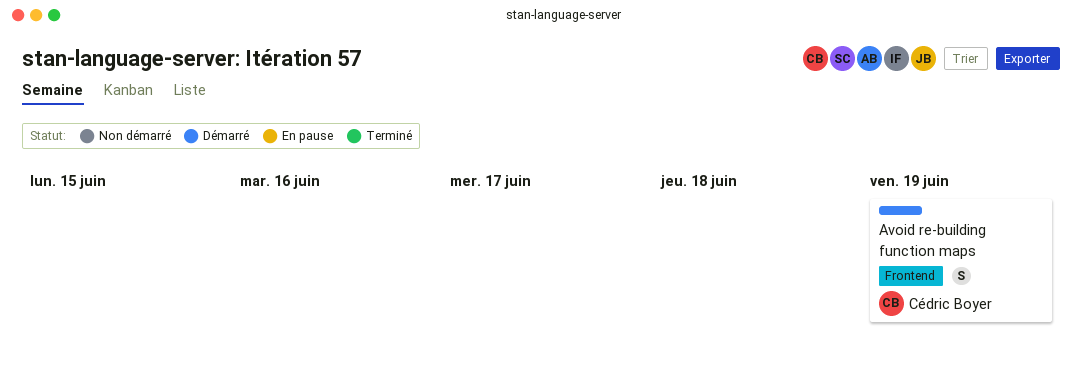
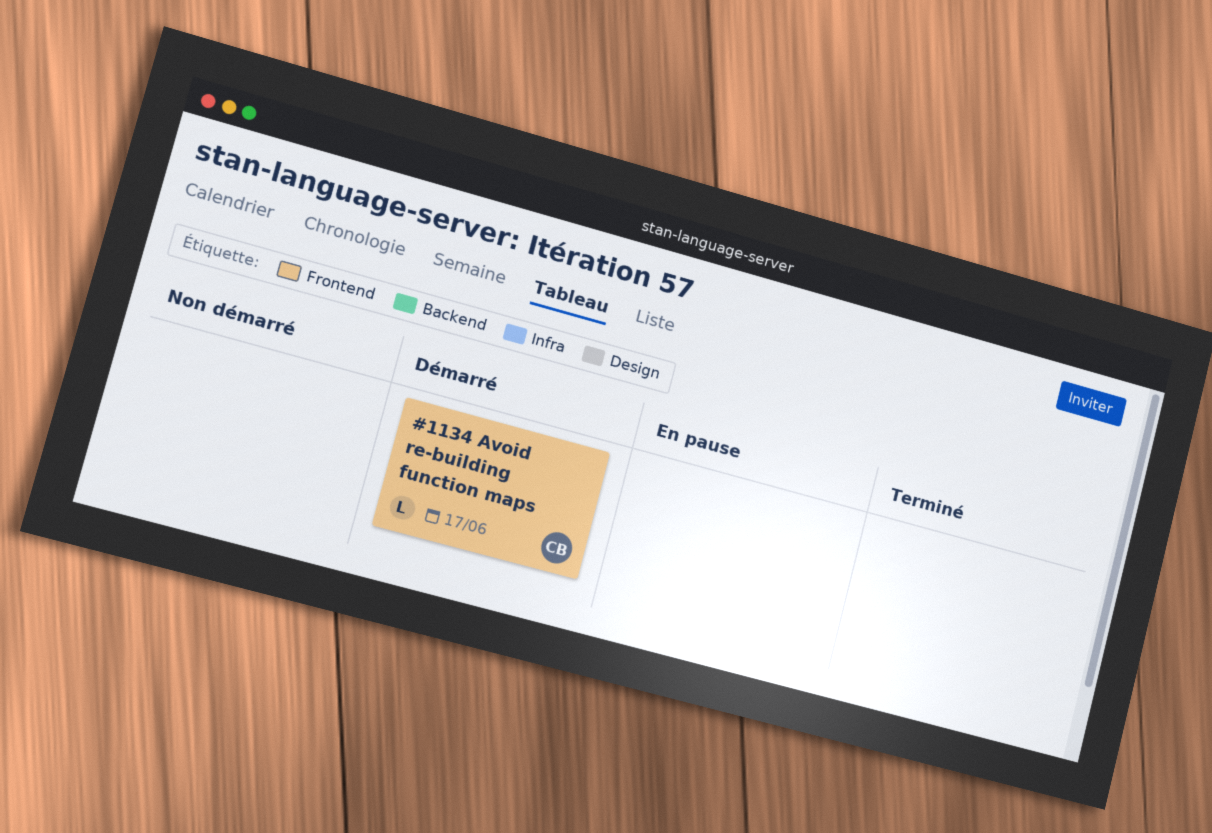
Avoid re-building function maps, estimate: S -> L
Avoid re-building function maps, due: Jun 19 -> Jun 17

